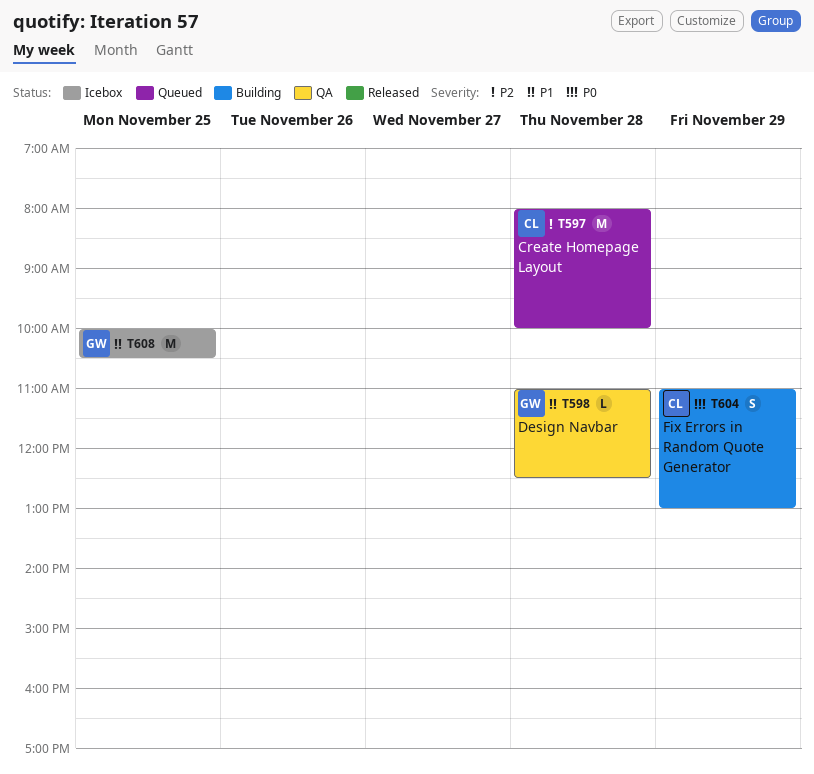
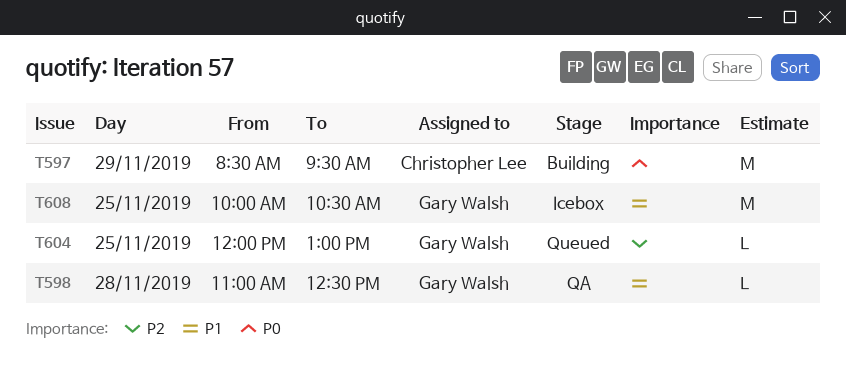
T597, status: Queued -> Building
T597, priority: P2 -> P0
T597, day: Nov 28 -> Nov 29
T597, begins: 08:00 -> 08:30
T597, ends: 10:00 -> 09:30
T604, status: Building -> Queued
T604, owner: Christopher Lee -> Gary Walsh
T604, priority: P0 -> P2
T604, estimate: S -> L
T604, day: Nov 29 -> Nov 25
T604, begins: 11:00 -> 12:00

